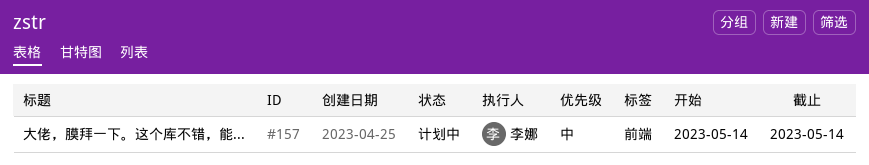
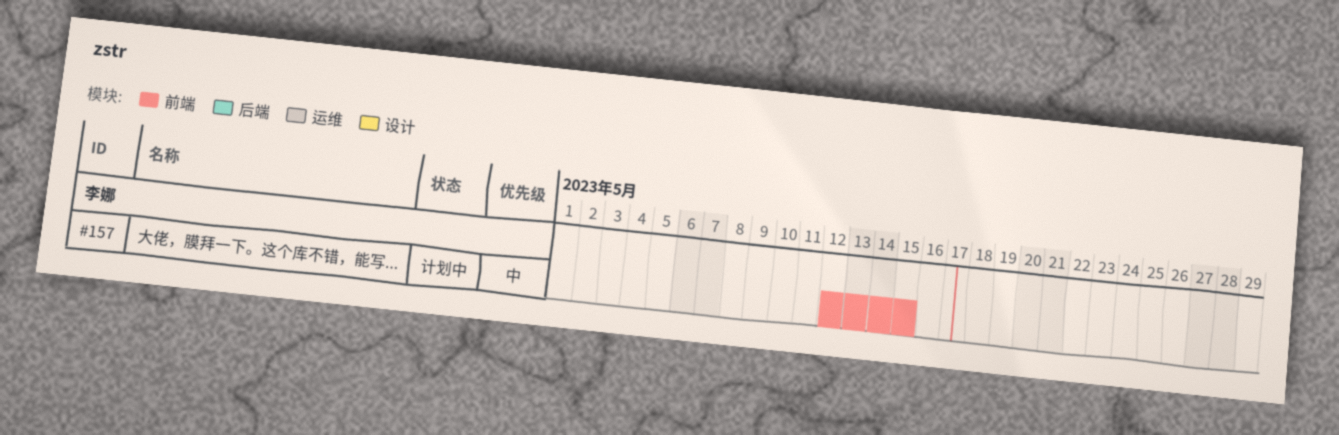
#157, start: May 14 -> May 12
#157, due: May 14 -> May 15

